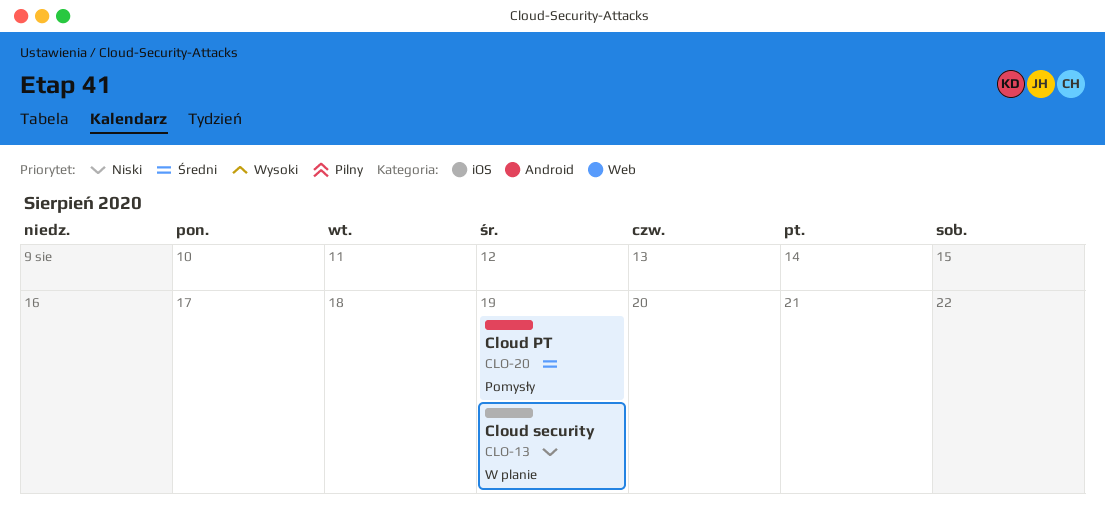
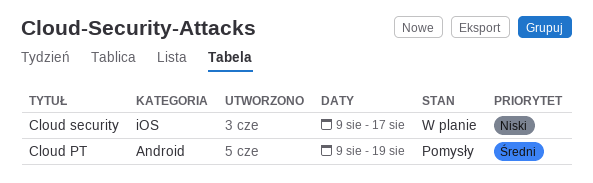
Cloud security, due: Aug 19 -> Aug 17

